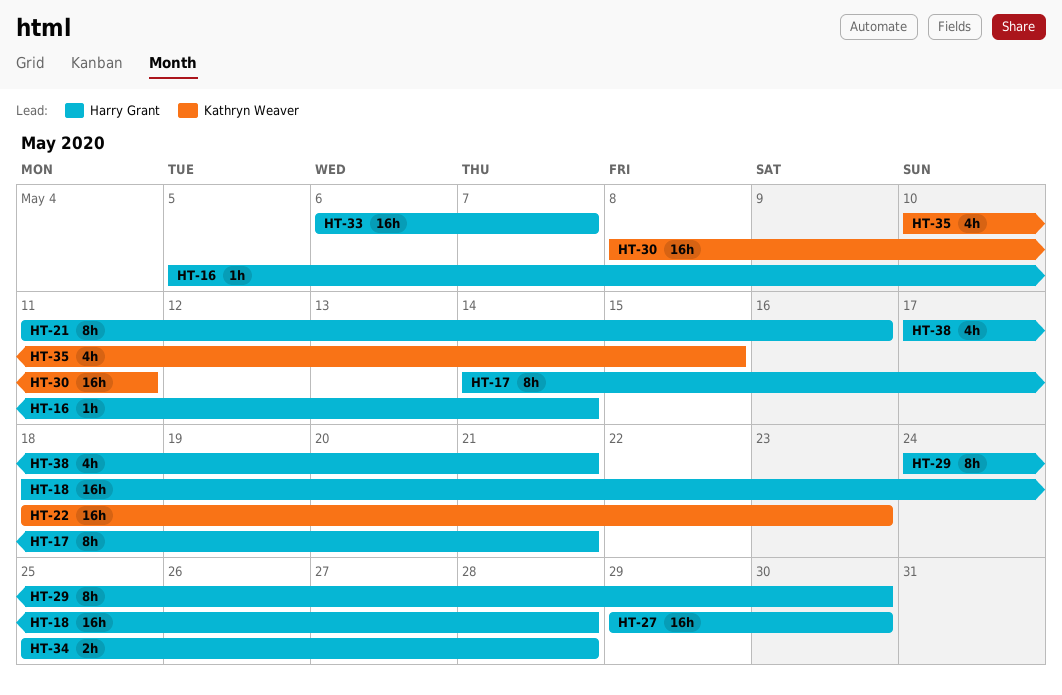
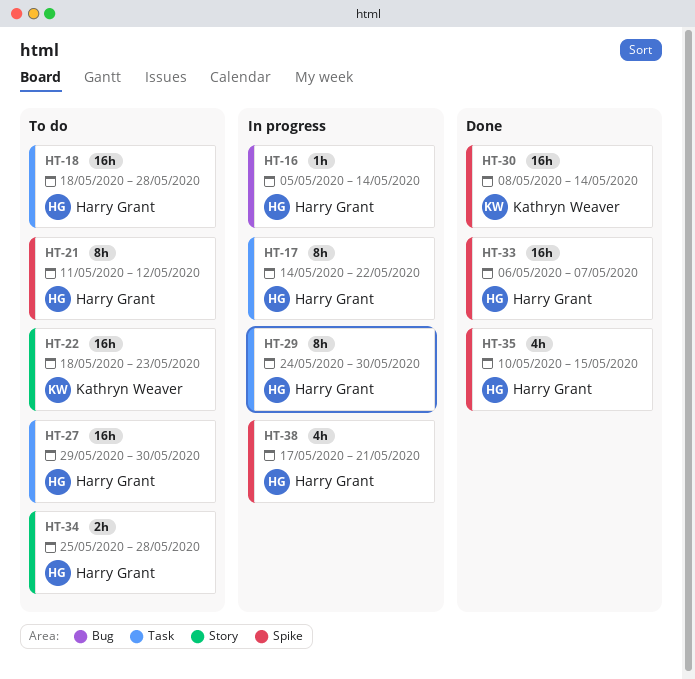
HT-17, due: May 21 -> May 22
HT-21, due: May 16 -> May 12
HT-30, due: May 11 -> May 14
HT-35, owner: Kathryn Weaver -> Harry Grant

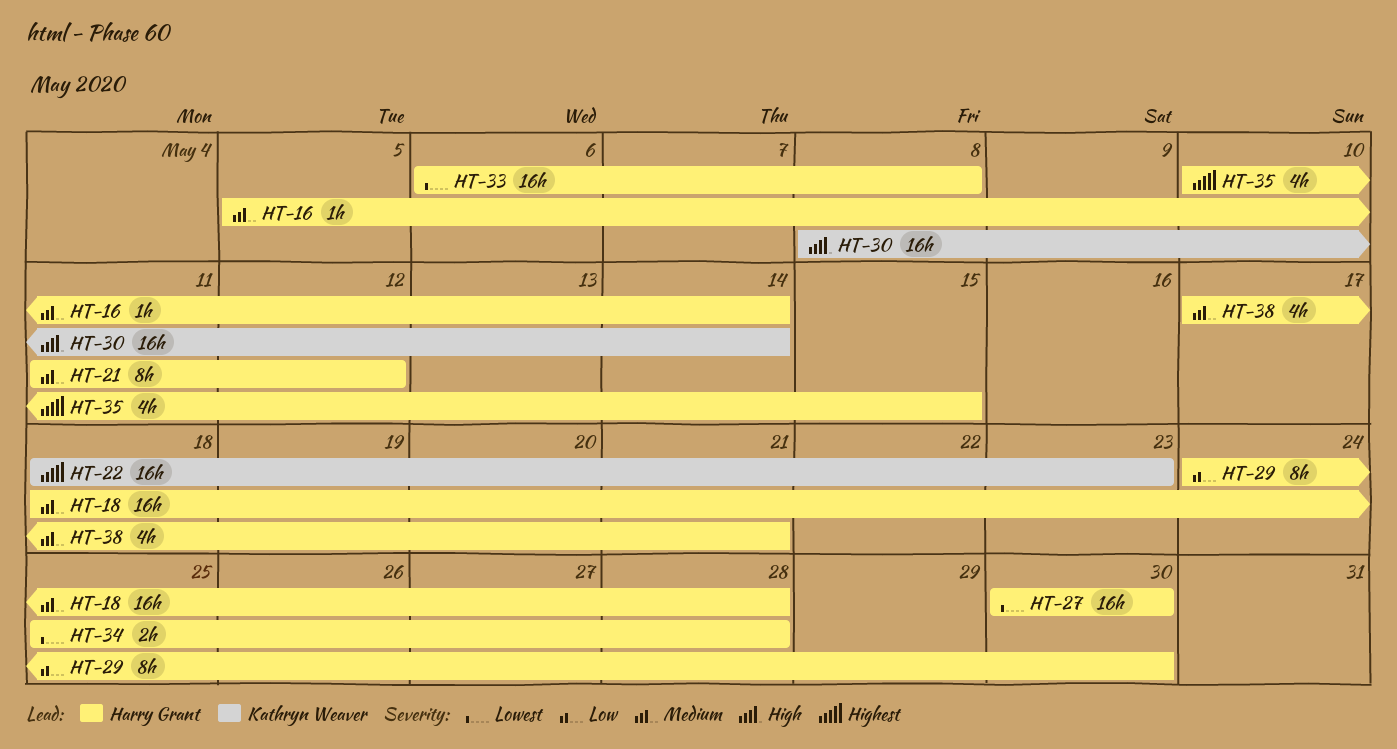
HT-17: present -> none
HT-27, start: May 29 -> May 30
HT-33, due: May 7 -> May 8

